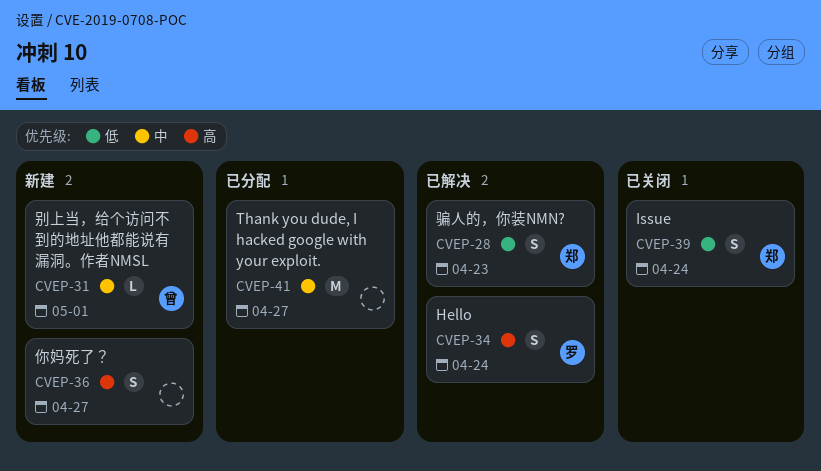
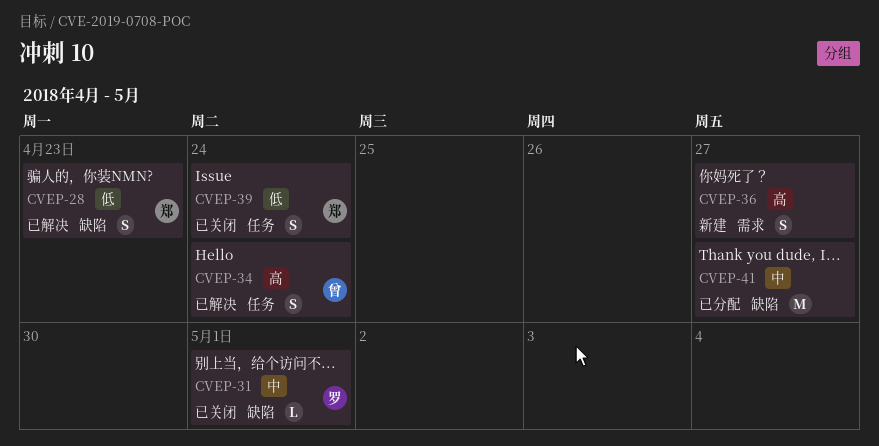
CVEP-31, status: 新建 -> 已关闭
CVEP-31, owner: 曾 -> 罗
CVEP-34, owner: 罗 -> 曾

